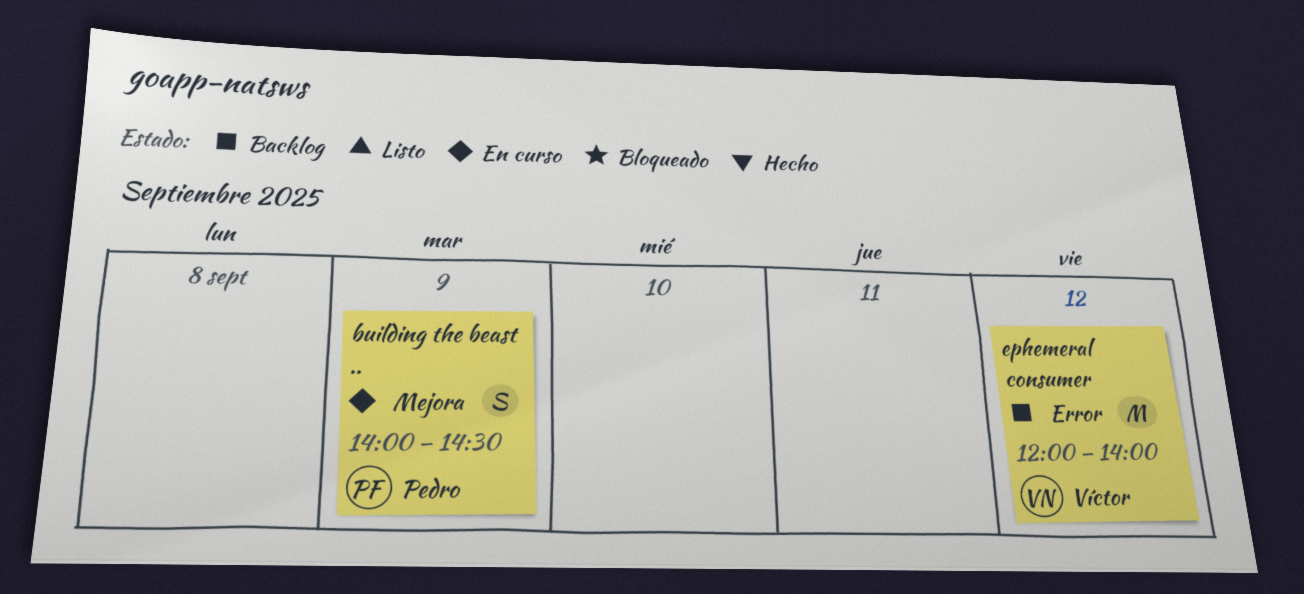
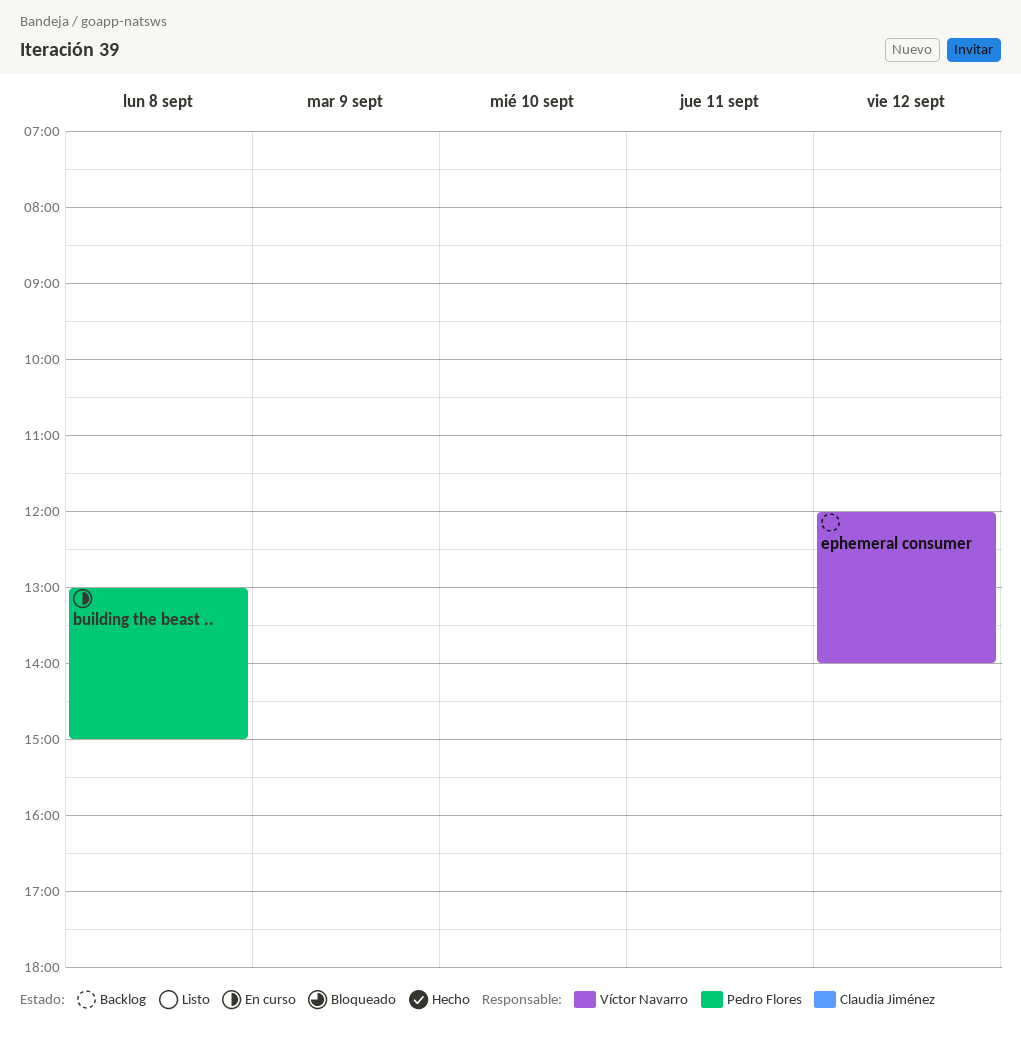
building the beast .., day: Sep 9 -> Sep 8
building the beast .., begins: 14:00 -> 13:00
building the beast .., ends: 14:30 -> 15:00

